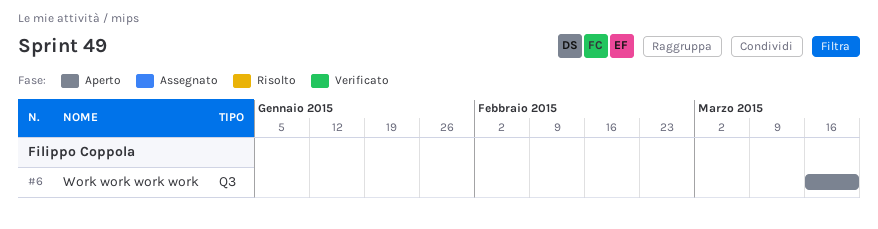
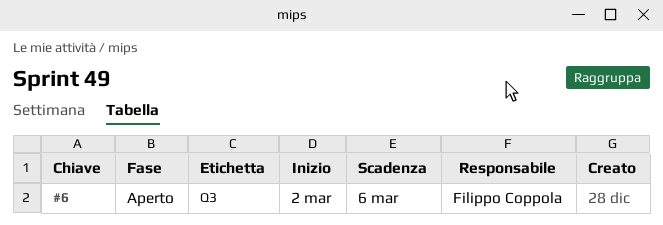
#6, start: Mar 16 -> Mar 2
#6, due: Mar 20 -> Mar 6

